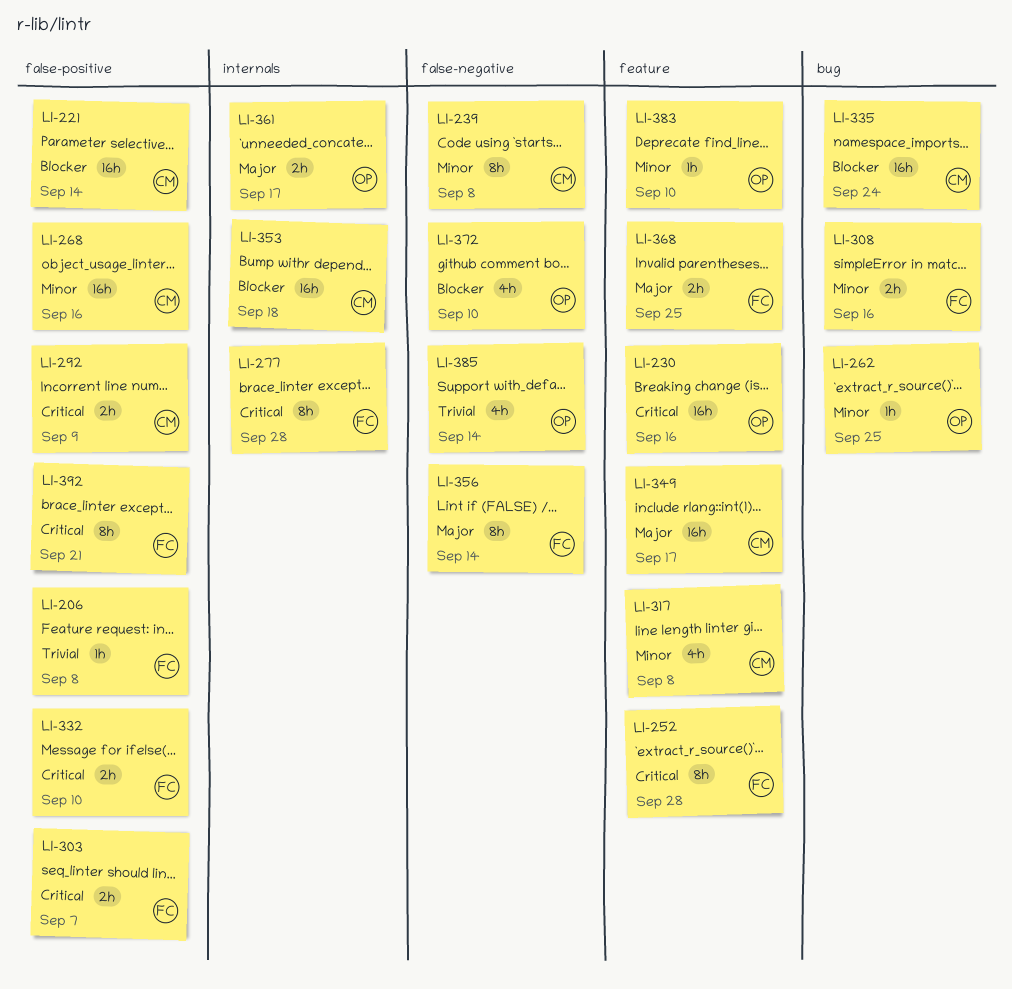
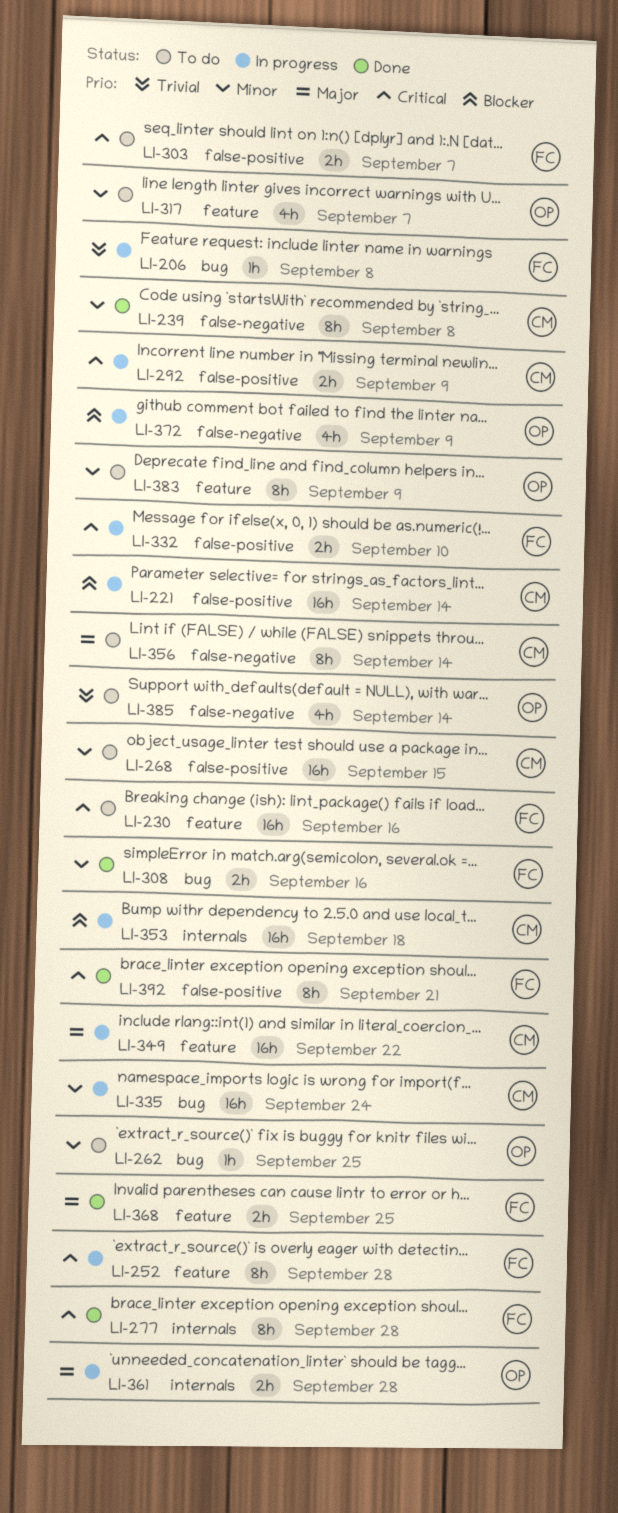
LI-206, label: false-positive -> bug
LI-230, owner: OP -> FC
LI-268, due: Sep 16 -> Sep 15
LI-317, owner: CM -> OP
LI-317, due: Sep 8 -> Sep 7
LI-335, priority: Blocker -> Minor
LI-349, due: Sep 17 -> Sep 22
LI-356, owner: FC -> CM
LI-361, due: Sep 17 -> Sep 28
LI-372, due: Sep 10 -> Sep 9
LI-383, estimate: 1h -> 8h
LI-383, due: Sep 10 -> Sep 9

